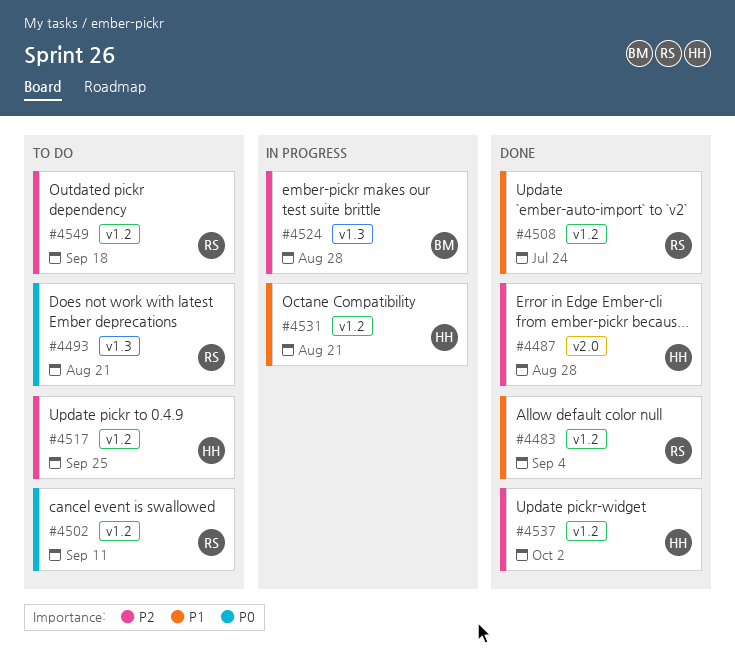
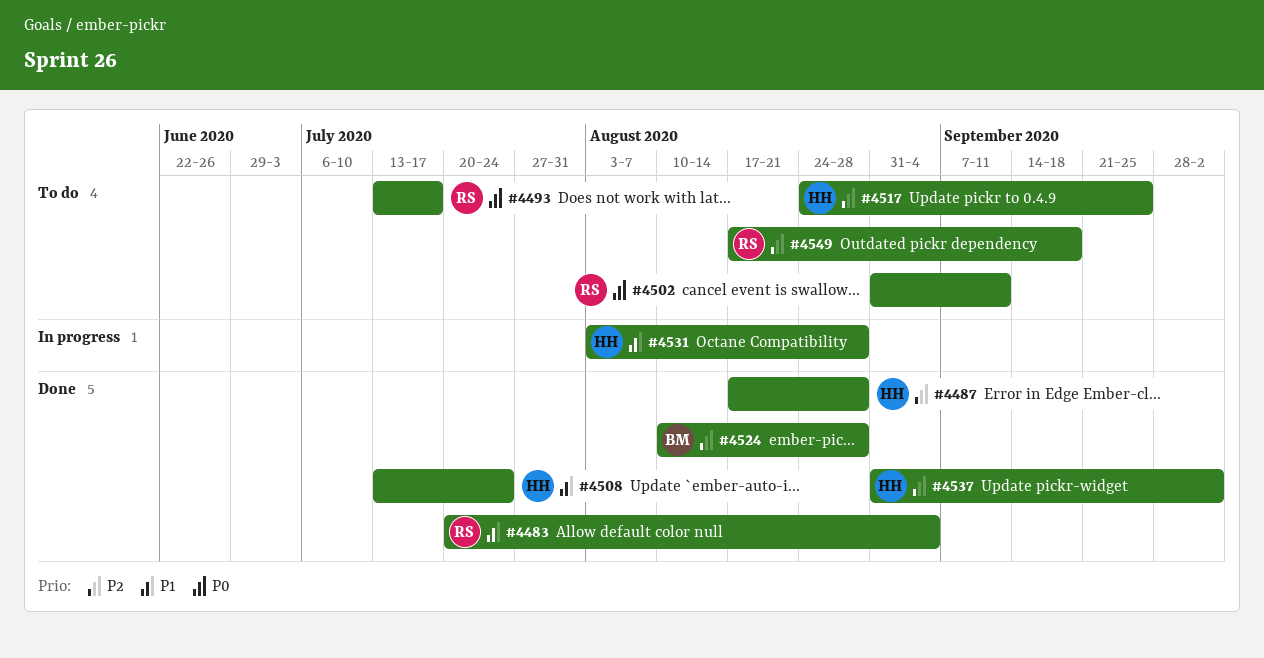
#4493, due: Aug 21 -> Jul 17
#4508, owner: RS -> HH
#4524, status: In progress -> Done
#4531, due: Aug 21 -> Aug 28

